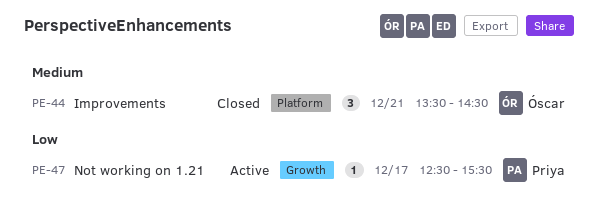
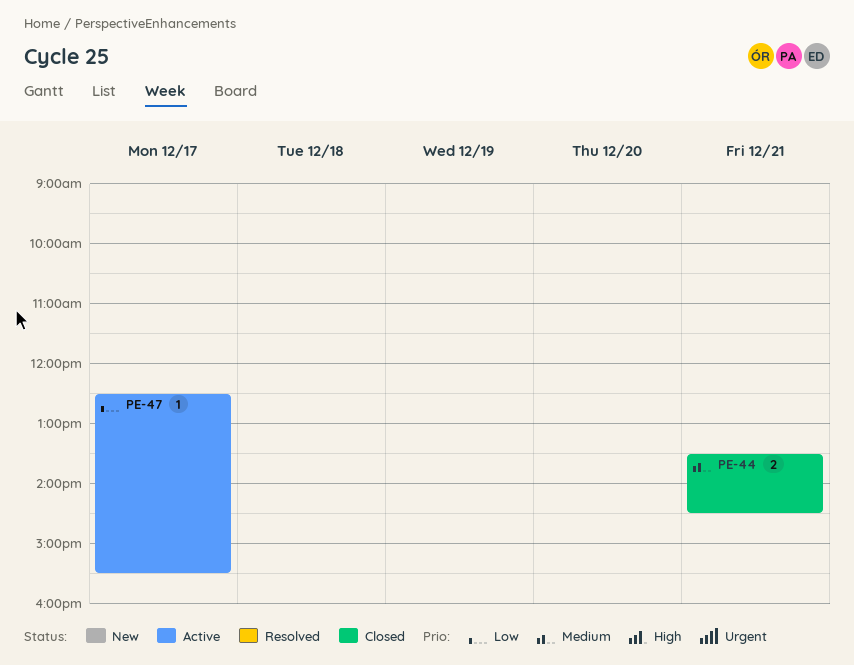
PE-44, estimate: 3 -> 2

